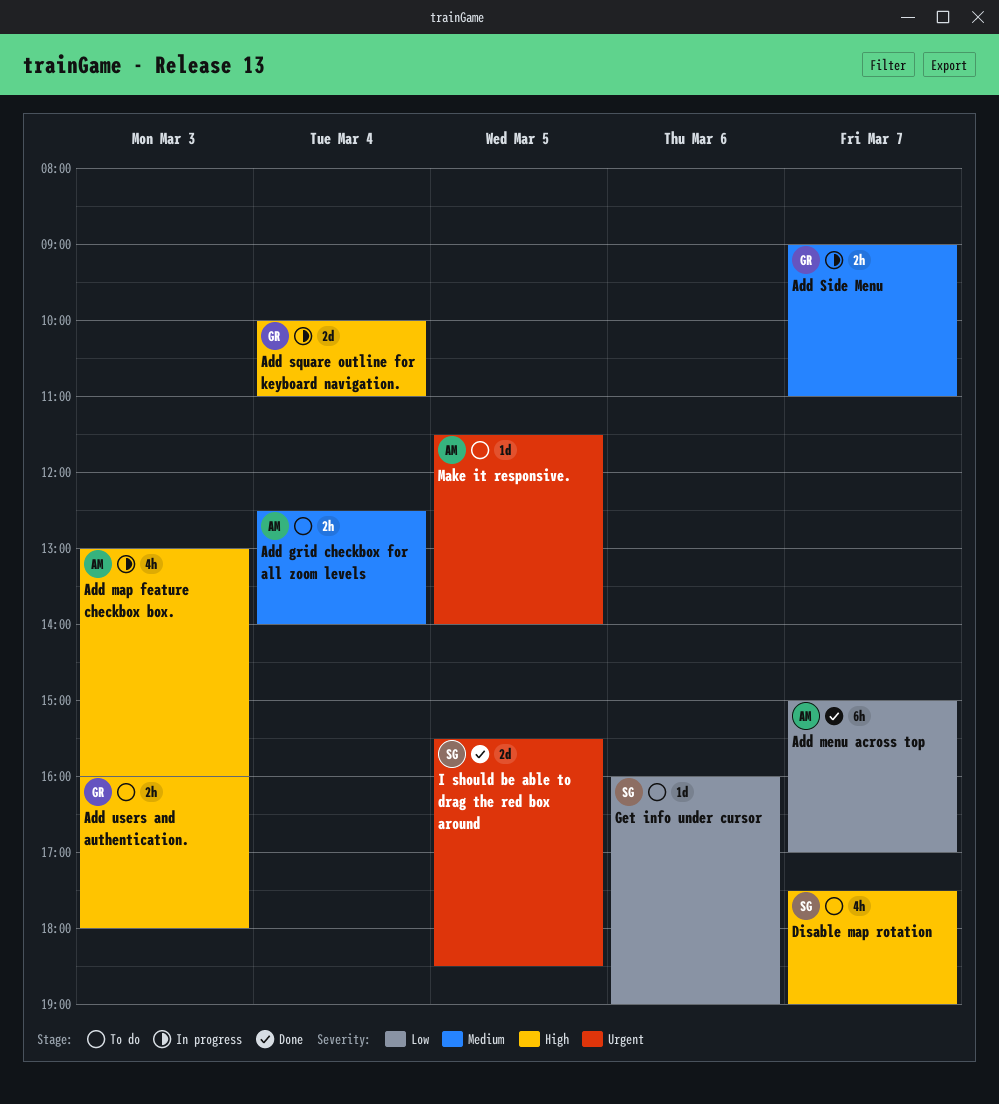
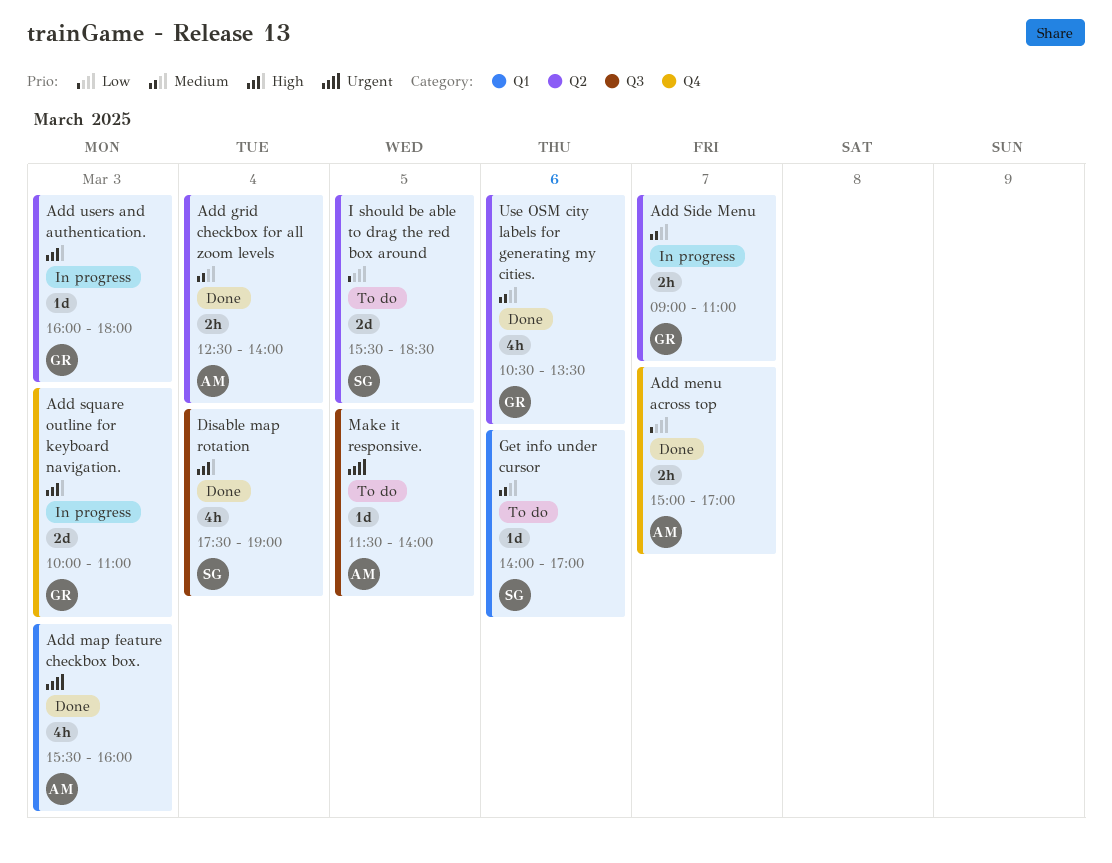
Add grid checkbox for all zoom levels, status: To do -> Done
Add map feature checkbox box., status: In progress -> Done
Add map feature checkbox box., priority: High -> Urgent
Add map feature checkbox box., begins: 13:00 -> 15:30
Add menu across top, estimate: 6h -> 2h
Add square outline for keyboard navigation., day: Mar 4 -> Mar 3
Add users and authentication., status: To do -> In progress
Add users and authentication., estimate: 2h -> 1d
Disable map rotation, status: To do -> Done
Disable map rotation, day: Mar 7 -> Mar 4
Get info under cursor, priority: Low -> Medium
Get info under cursor, begins: 16:00 -> 14:00
Get info under cursor, ends: 19:00 -> 17:00
I should be able to drag the red box around, status: Done -> To do
I should be able to drag the red box around, priority: Urgent -> Low
Use OSM city labels for generating my cities.: none -> present

